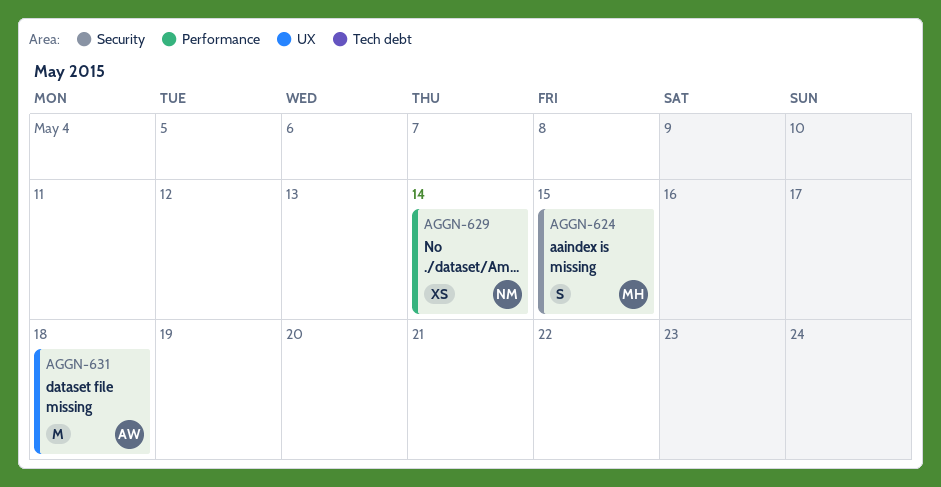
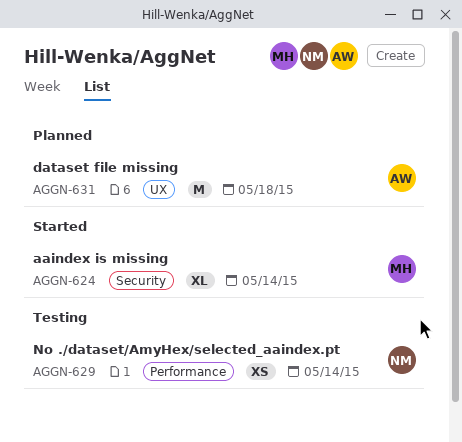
AGGN-624, estimate: S -> XL
AGGN-624, due: May 15 -> May 14

